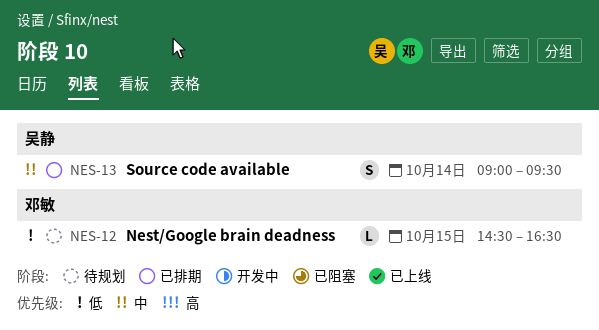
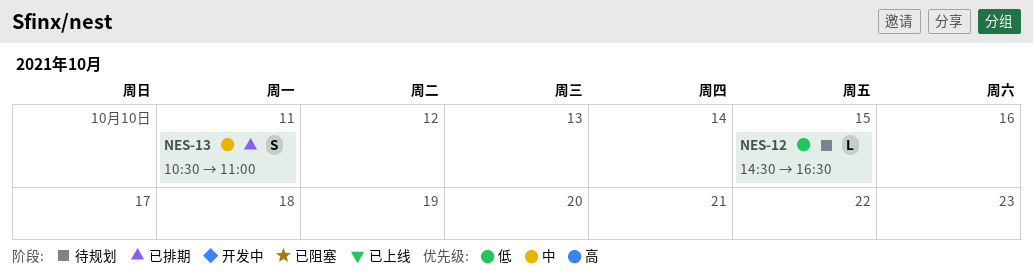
NES-13, day: Oct 14 -> Oct 11
NES-13, begins: 09:00 -> 10:30
NES-13, ends: 09:30 -> 11:00

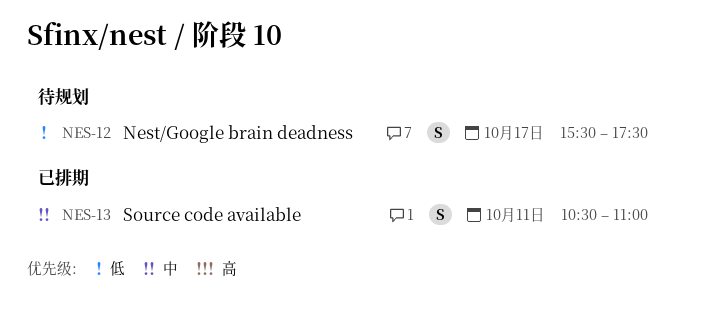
NES-12, estimate: L -> S
NES-12, day: Oct 15 -> Oct 17
NES-12, begins: 14:30 -> 15:30
NES-12, ends: 16:30 -> 17:30

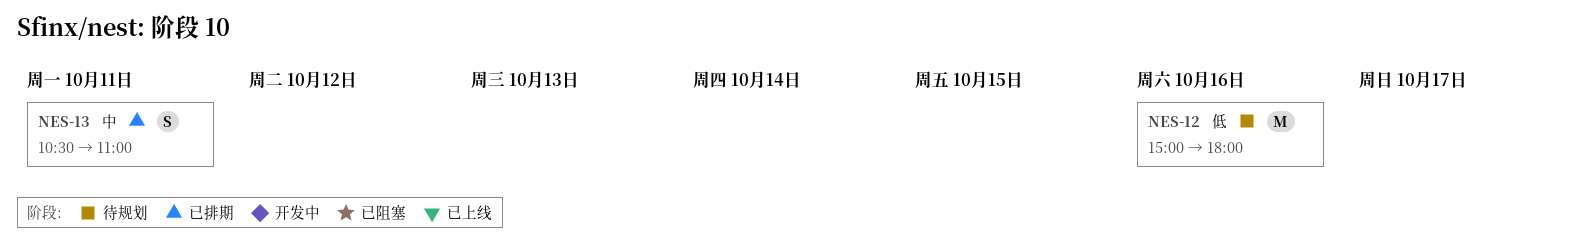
NES-12, estimate: S -> M
NES-12, day: Oct 17 -> Oct 16
NES-12, begins: 15:30 -> 15:00
NES-12, ends: 17:30 -> 18:00

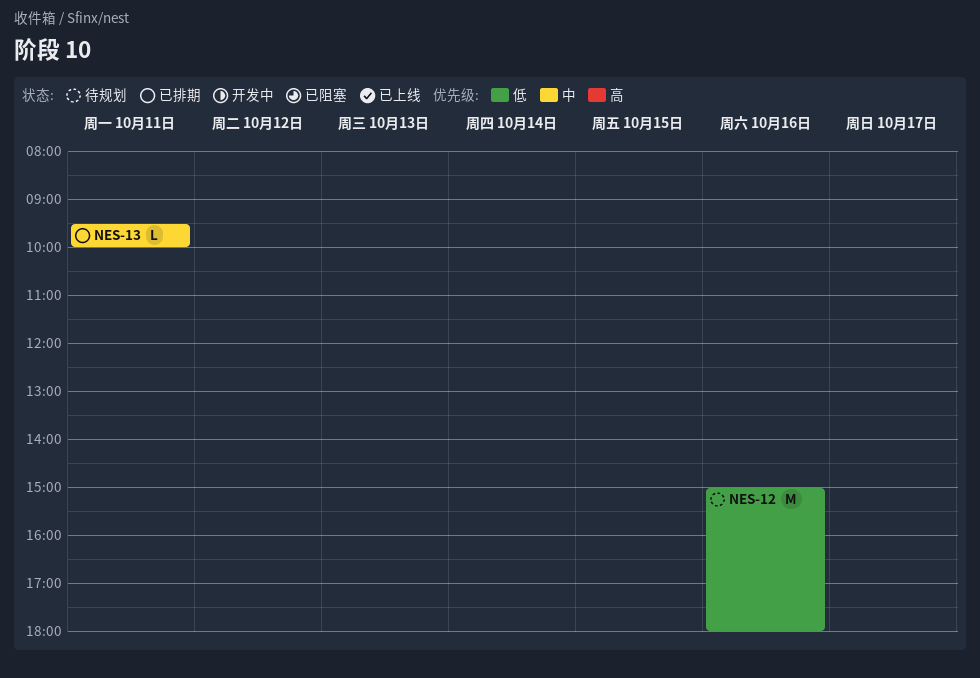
NES-13, estimate: S -> L
NES-13, begins: 10:30 -> 09:30
NES-13, ends: 11:00 -> 10:00

